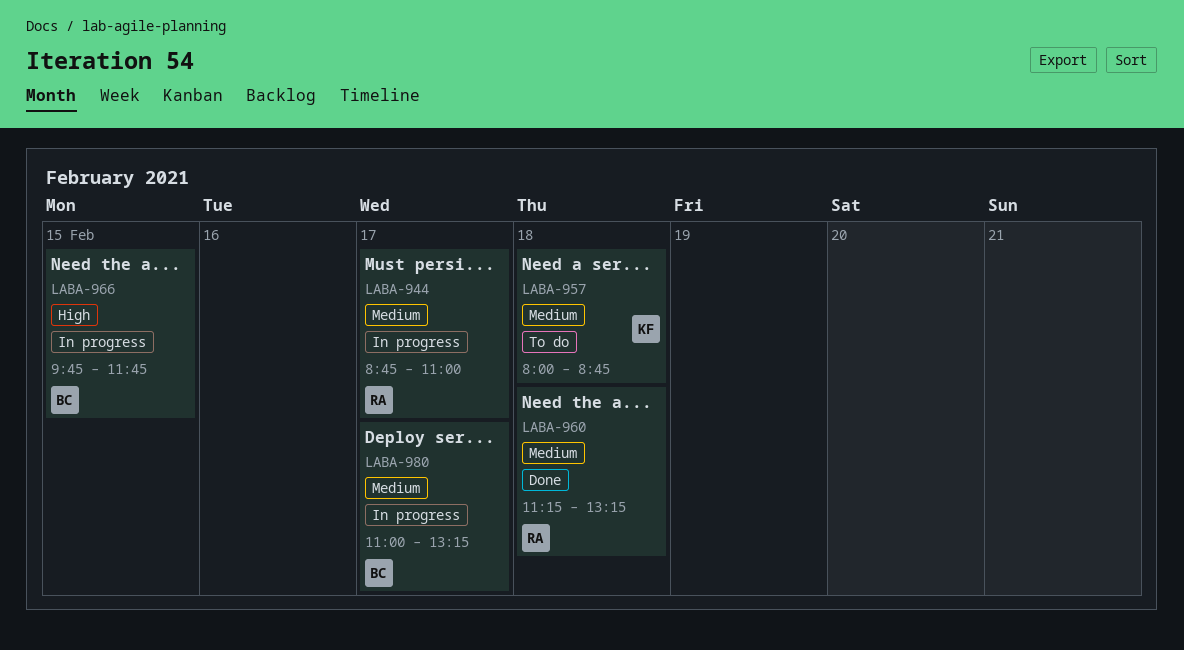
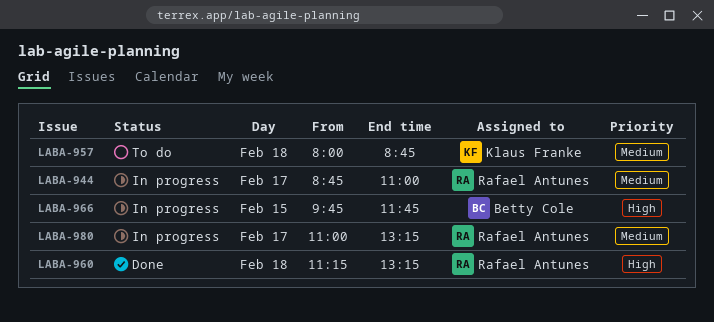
LABA-960, priority: Medium -> High
LABA-980, owner: Betty Cole -> Rafael Antunes

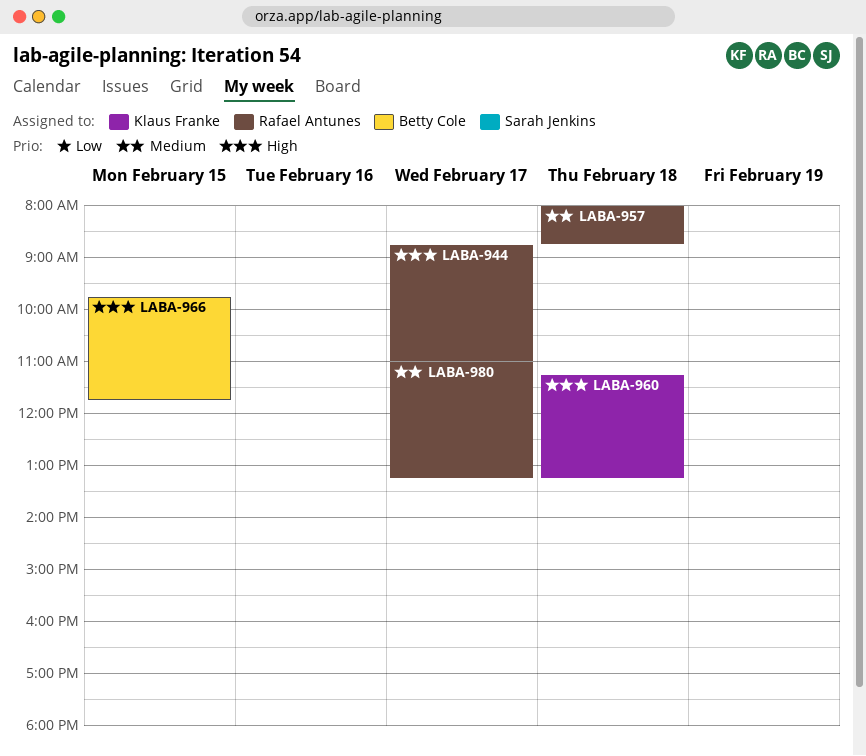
LABA-944, priority: Medium -> High
LABA-957, owner: Klaus Franke -> Rafael Antunes
LABA-960, owner: Rafael Antunes -> Klaus Franke

